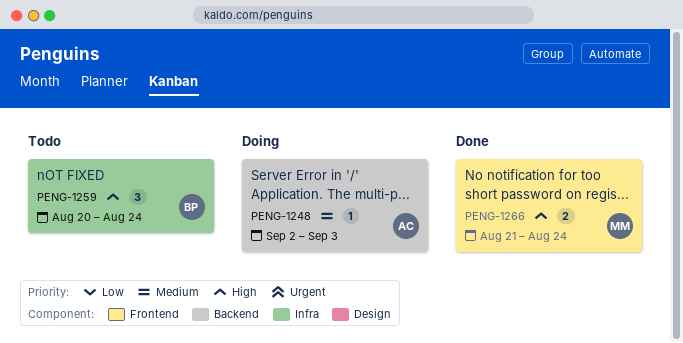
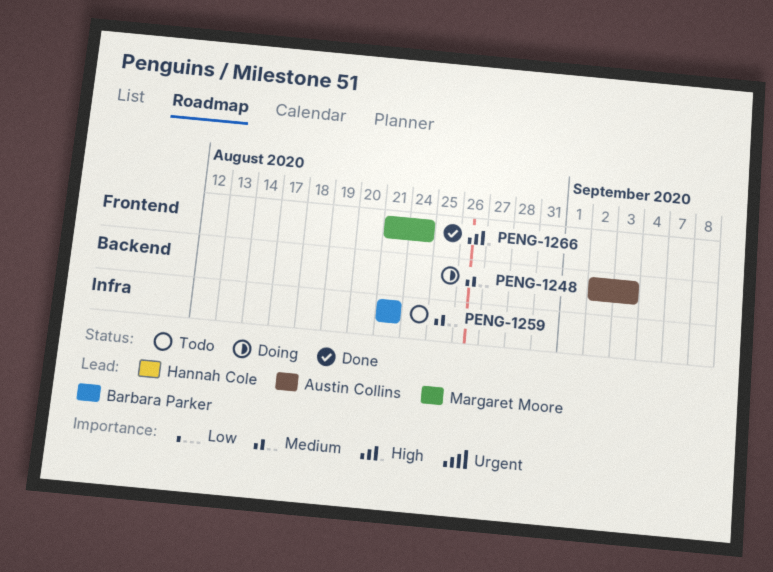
PENG-1259, priority: High -> Medium
PENG-1259, start: Aug 20 -> Aug 21
PENG-1259, due: Aug 24 -> Aug 21

